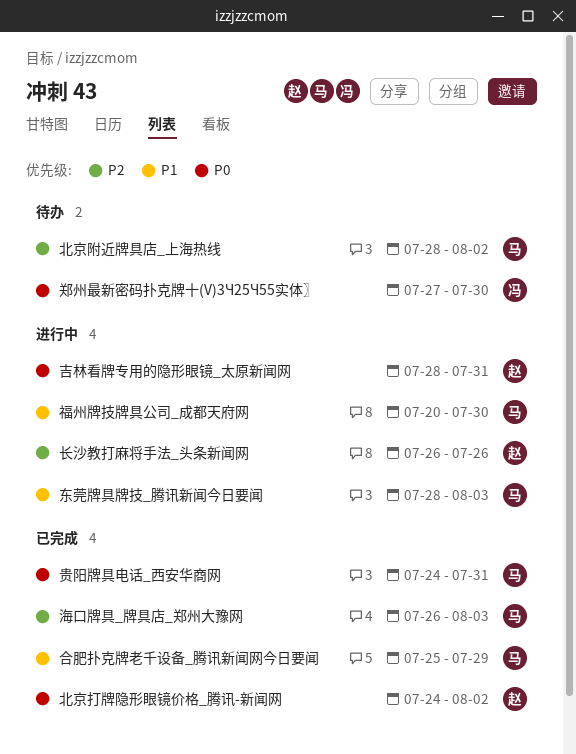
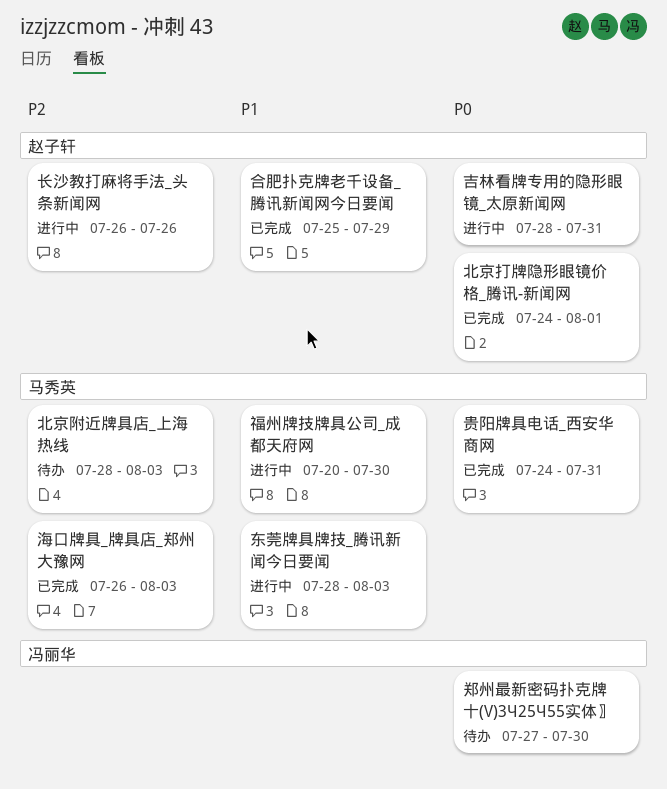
北京打牌隐形眼镜价格_腾讯-新闻网, due: Aug 2 -> Aug 1
北京附近牌具店_上海热线, due: Aug 2 -> Aug 3
合肥扑克牌老千设备_腾讯新闻网今日要闻, owner: 马秀英 -> 赵子轩

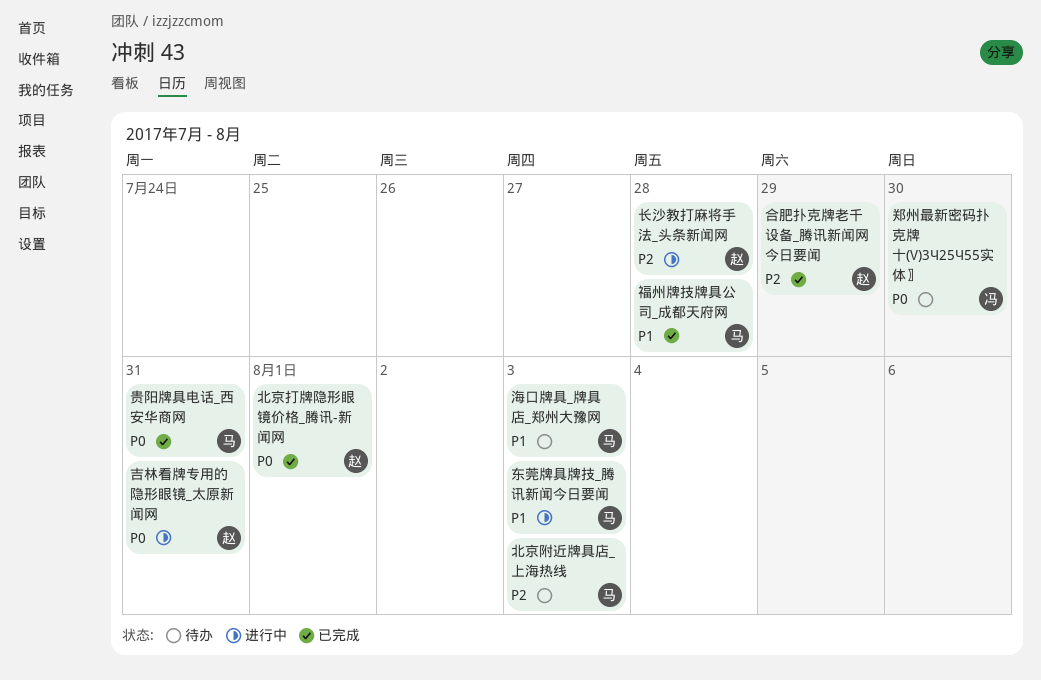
合肥扑克牌老千设备_腾讯新闻网今日要闻, priority: P1 -> P2
海口牌具_牌具店_郑州大豫网, status: 已完成 -> 待办
海口牌具_牌具店_郑州大豫网, priority: P2 -> P1
福州牌技牌具公司_成都天府网, status: 进行中 -> 已完成
福州牌技牌具公司_成都天府网, due: Jul 30 -> Jul 28
长沙教打麻将手法_头条新闻网, due: Jul 26 -> Jul 28

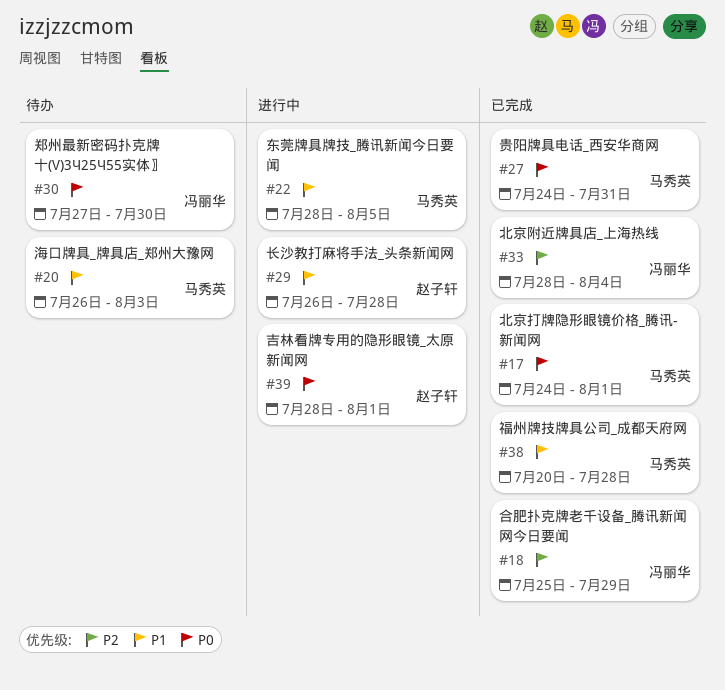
东莞牌具牌技_腾讯新闻今日要闻, due: Aug 3 -> Aug 5
北京打牌隐形眼镜价格_腾讯-新闻网, owner: 赵子轩 -> 马秀英
北京附近牌具店_上海热线, status: 待办 -> 已完成
北京附近牌具店_上海热线, owner: 马秀英 -> 冯丽华
北京附近牌具店_上海热线, due: Aug 3 -> Aug 4
合肥扑克牌老千设备_腾讯新闻网今日要闻, owner: 赵子轩 -> 冯丽华
吉林看牌专用的隐形眼镜_太原新闻网, due: Jul 31 -> Aug 1
长沙教打麻将手法_头条新闻网, priority: P2 -> P1

